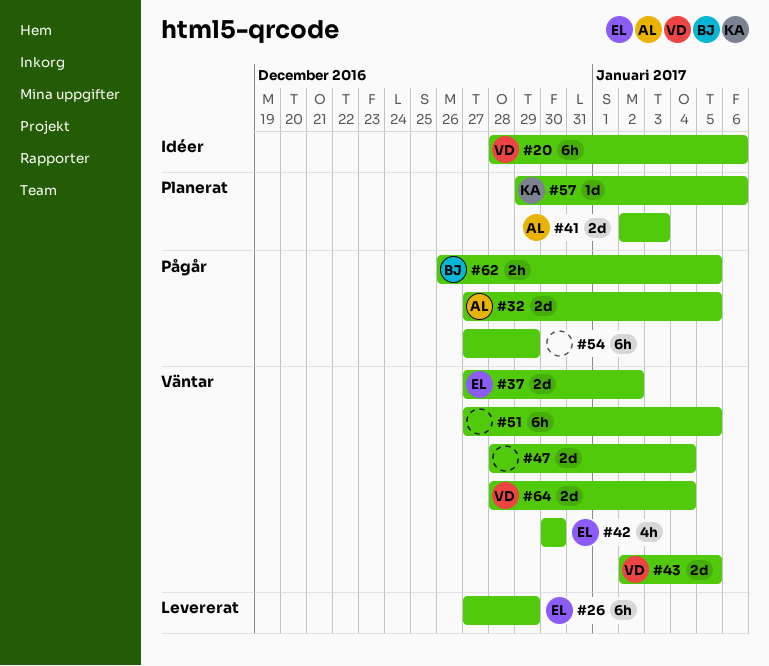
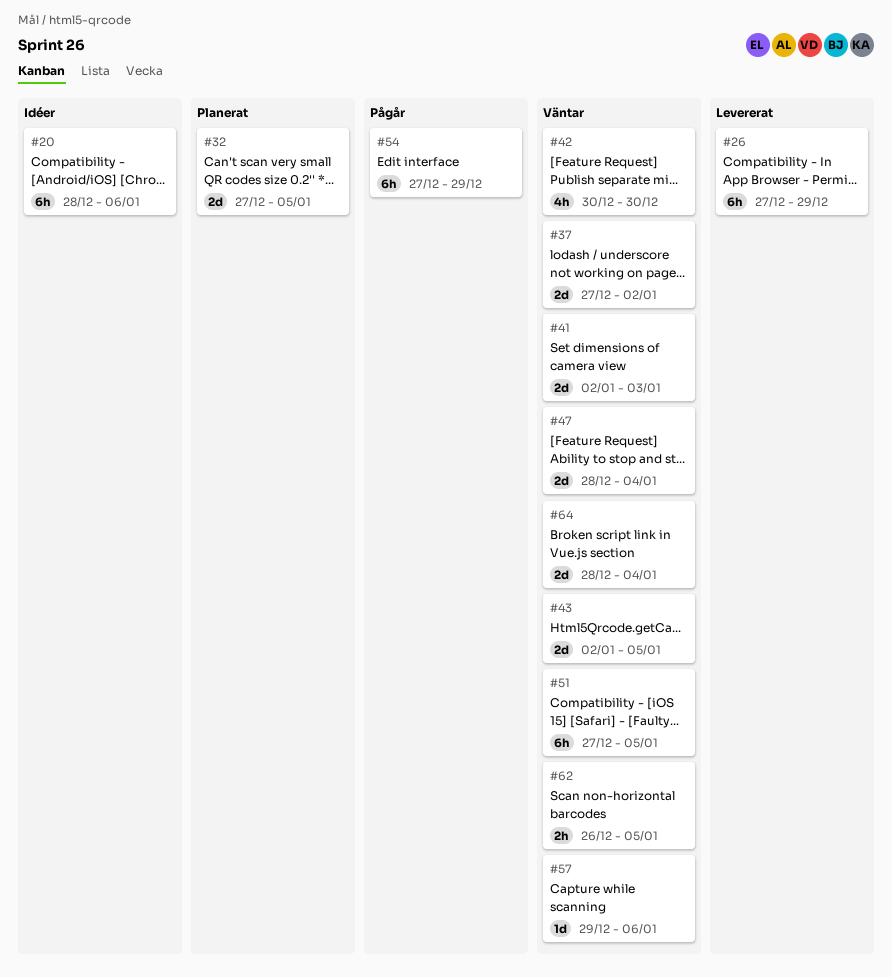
#32, status: Pågår -> Planerat
#41, status: Planerat -> Väntar
#57, status: Planerat -> Väntar
#62, status: Pågår -> Väntar

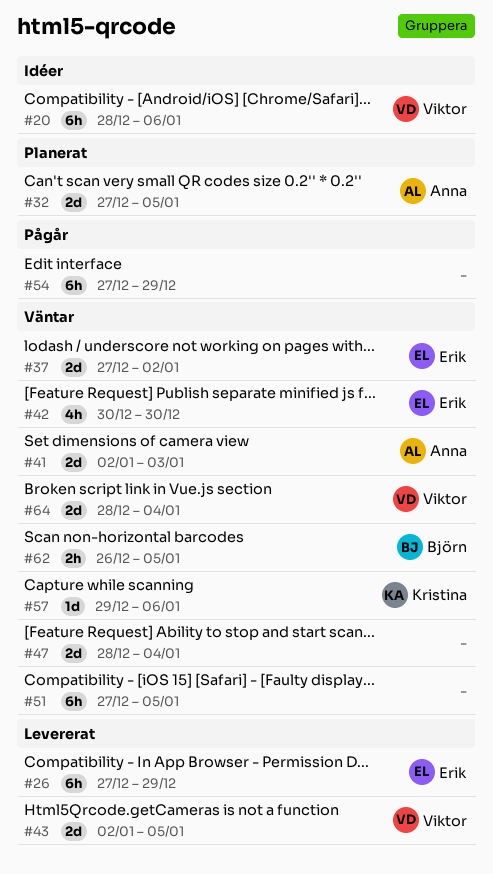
#43, status: Väntar -> Levererat

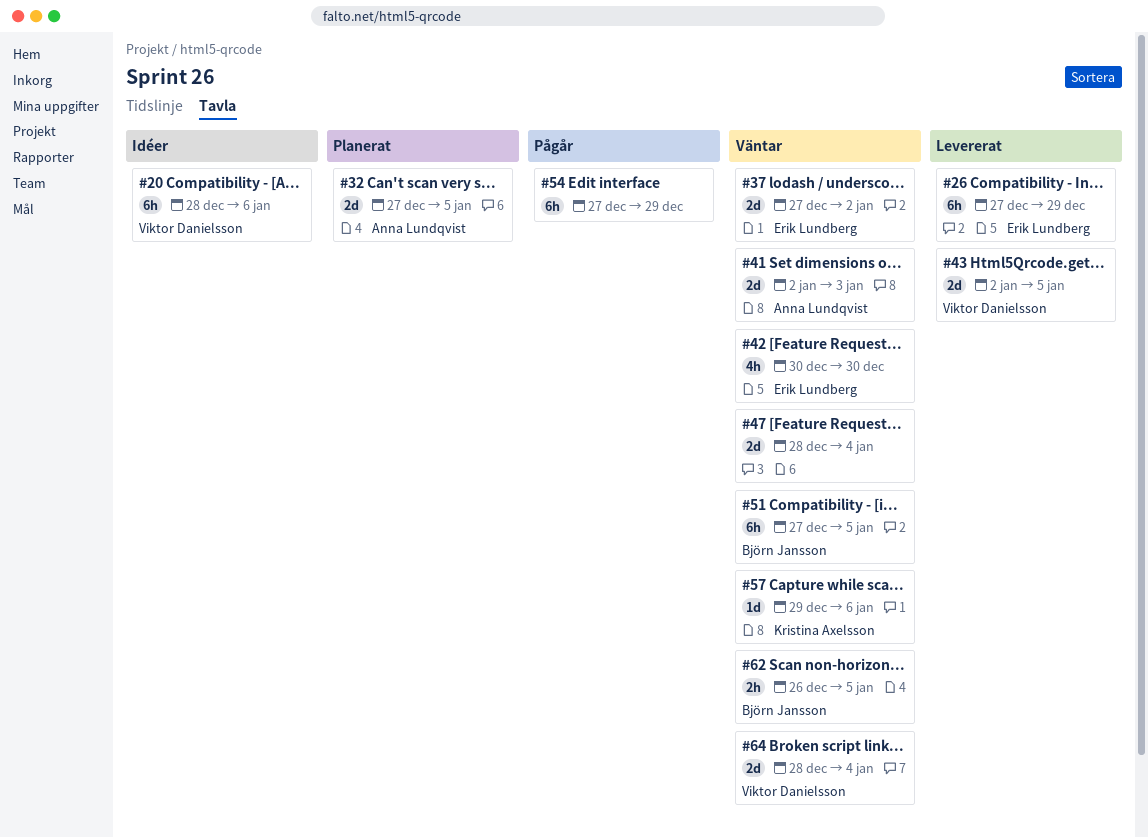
#51, owner: none -> Björn Jansson

